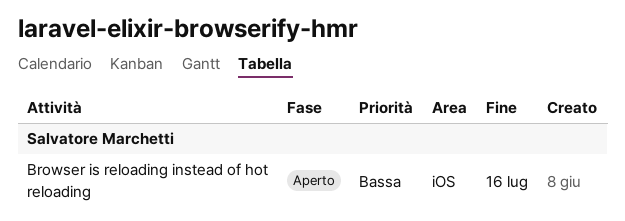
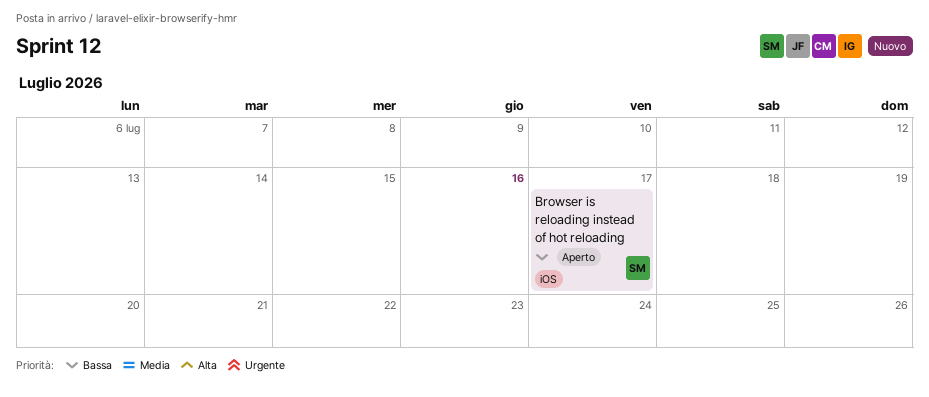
Browser is reloading instead of hot reloading, due: Jul 16 -> Jul 17

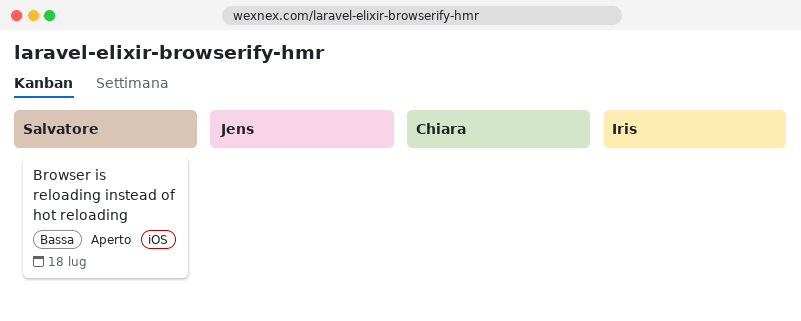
Browser is reloading instead of hot reloading, due: Jul 17 -> Jul 18

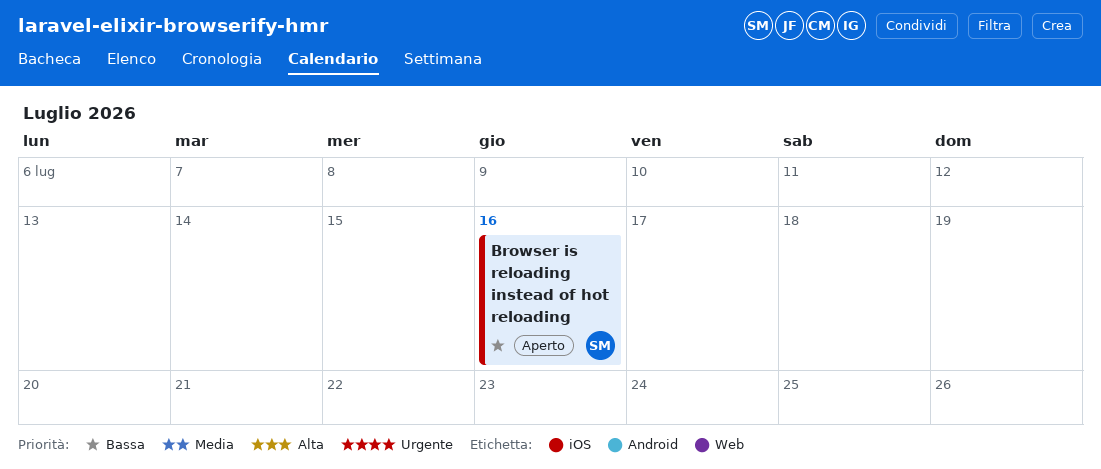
Browser is reloading instead of hot reloading, due: Jul 18 -> Jul 16

